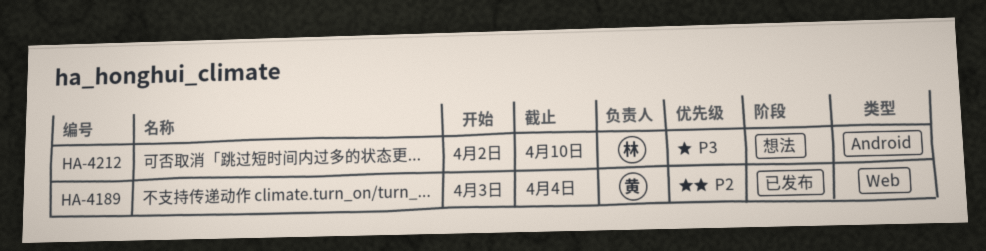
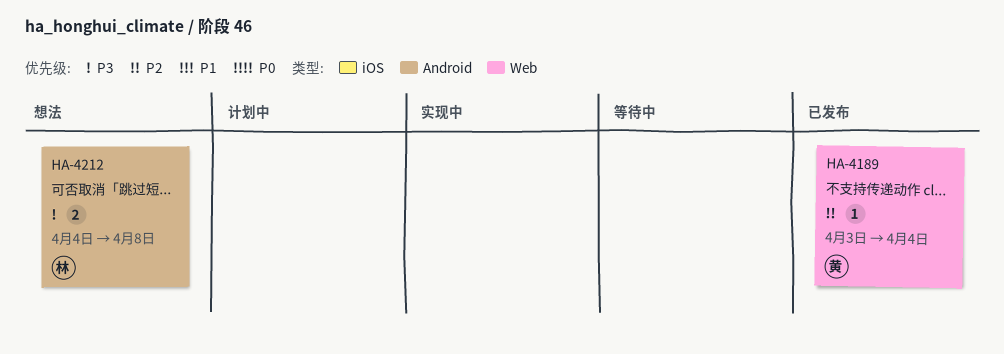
HA-4212, start: Apr 2 -> Apr 4
HA-4212, due: Apr 10 -> Apr 8

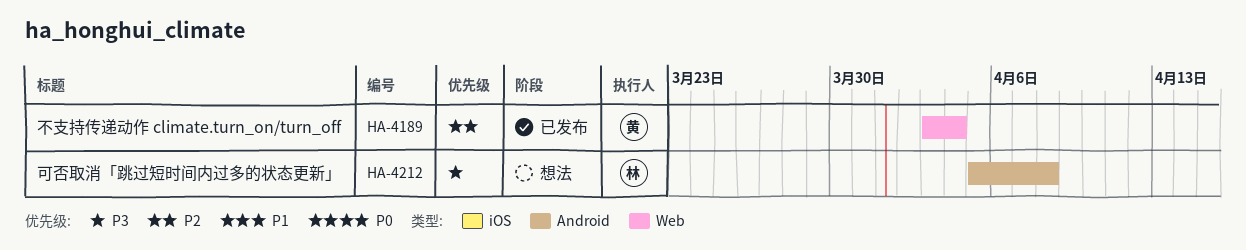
HA-4212, start: Apr 4 -> Apr 5

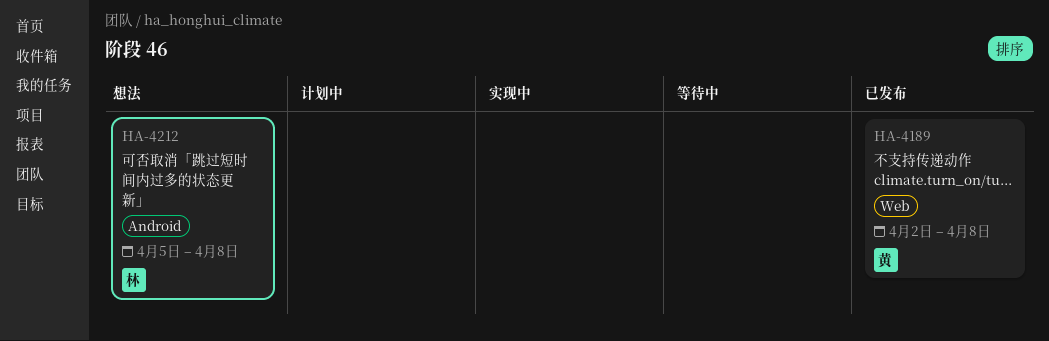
HA-4189, start: Apr 3 -> Apr 2
HA-4189, due: Apr 4 -> Apr 8

